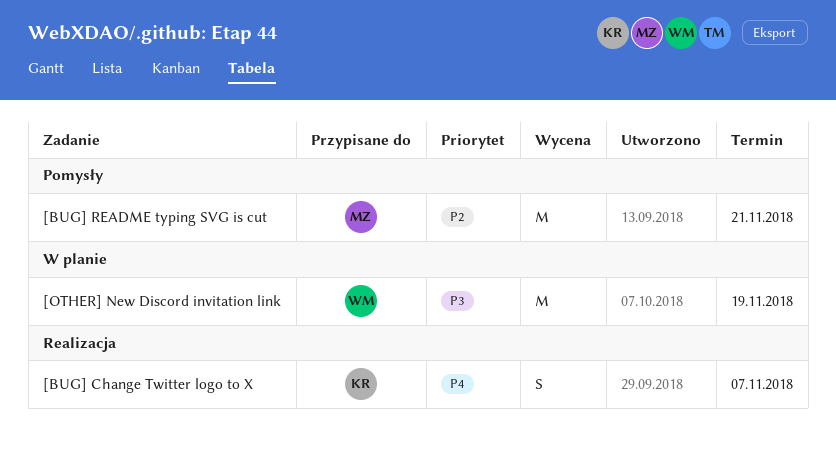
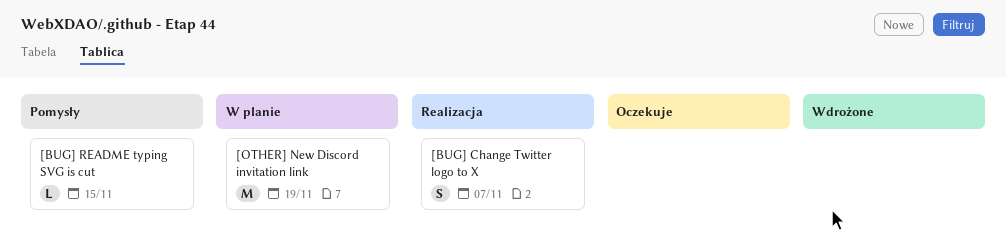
[BUG] README typing SVG is cut, estimate: M -> L
[BUG] README typing SVG is cut, due: Nov 21 -> Nov 15

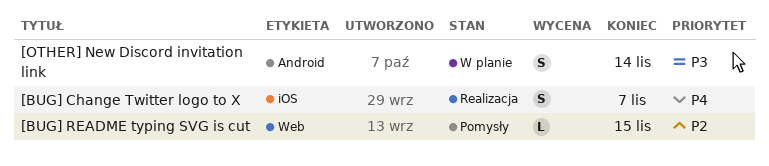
[OTHER] New Discord invitation link, estimate: M -> S
[OTHER] New Discord invitation link, due: Nov 19 -> Nov 14

